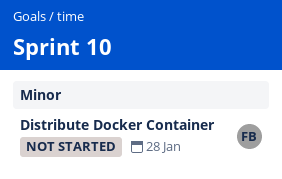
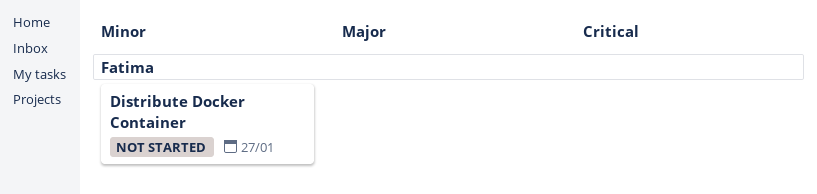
Distribute Docker Container, due: Jan 28 -> Jan 27

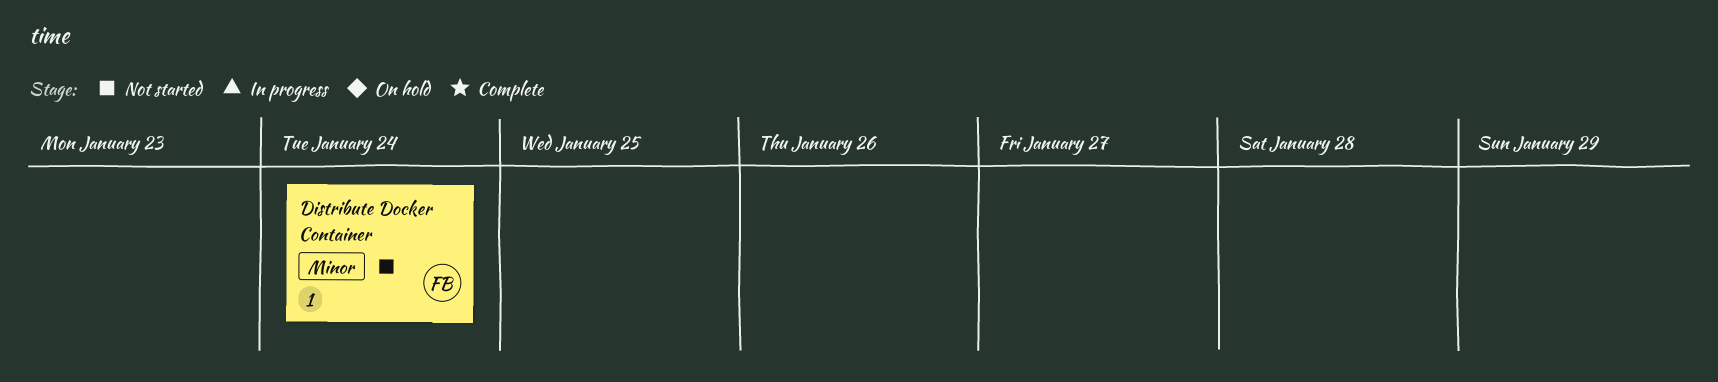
Distribute Docker Container, due: Jan 27 -> Jan 24

